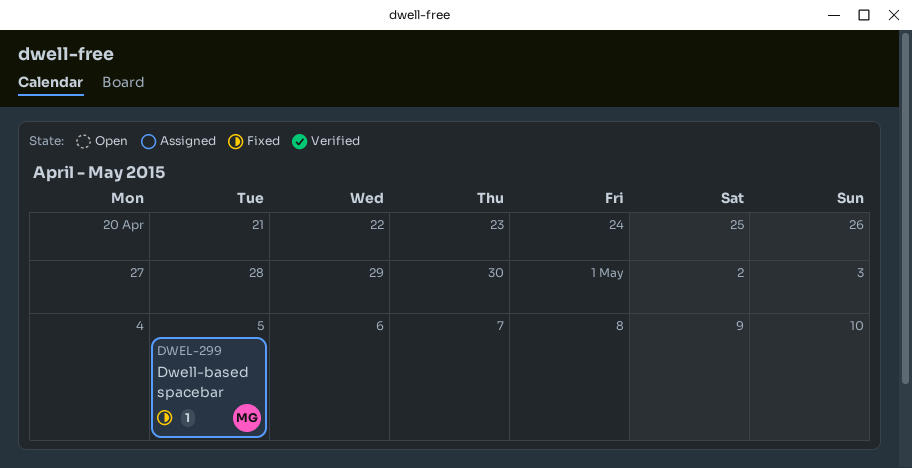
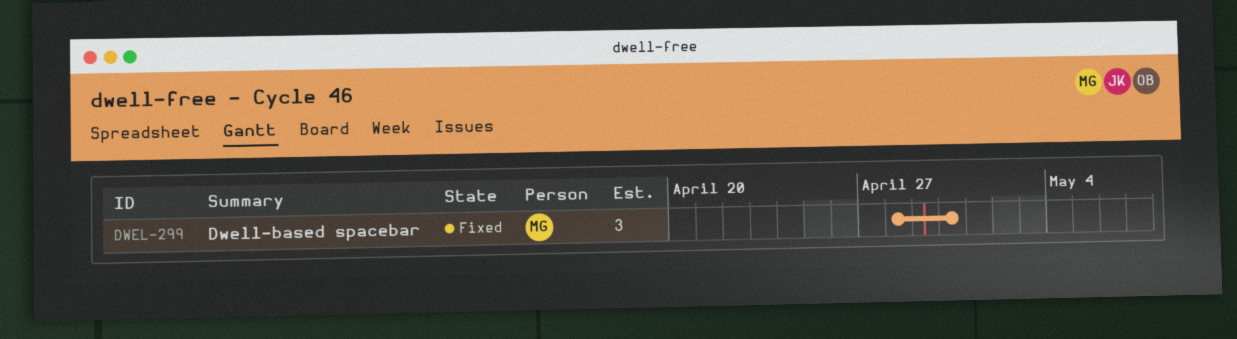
DWEL-299, estimate: 1 -> 3
DWEL-299, due: May 5 -> Apr 30

